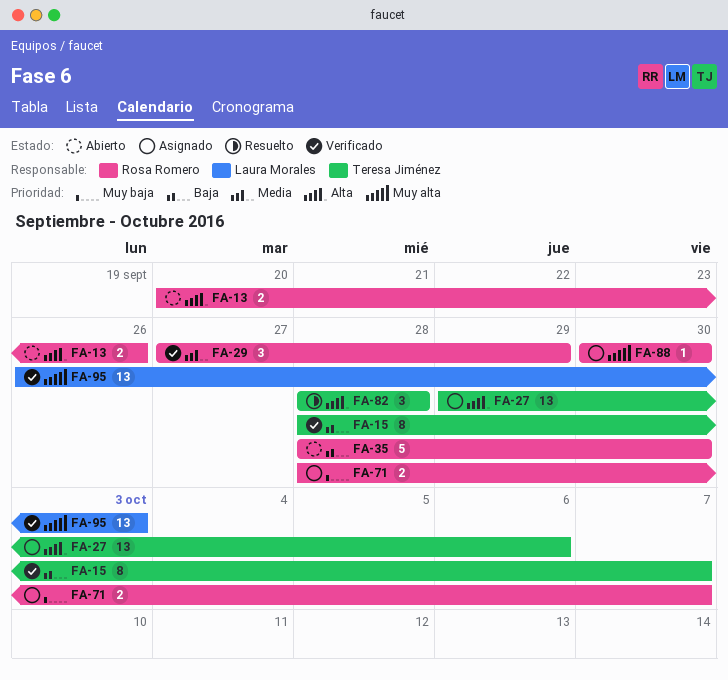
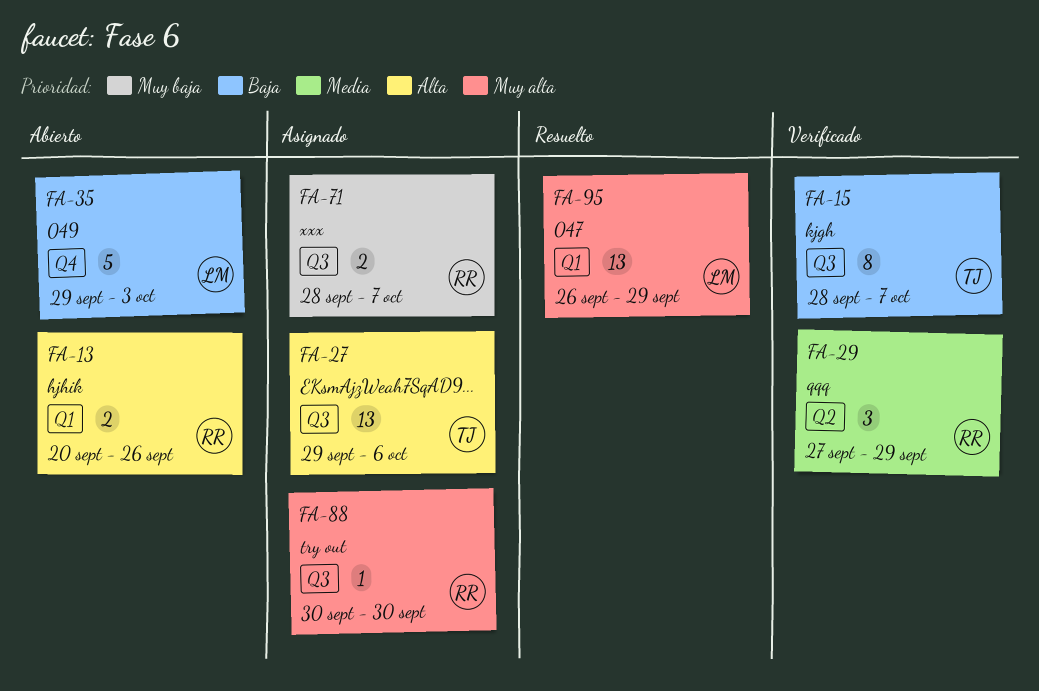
FA-35, owner: Rosa Romero -> Laura Morales
FA-35, start: Sep 28 -> Sep 29
FA-35, due: Sep 30 -> Oct 3
FA-82: present -> none
FA-95, status: Verificado -> Resuelto
FA-95, due: Oct 3 -> Sep 29

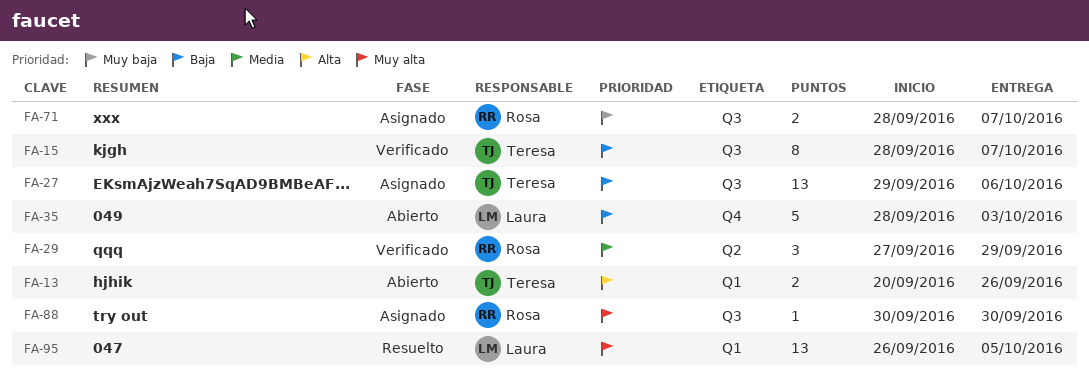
FA-13, owner: Rosa -> Teresa
FA-27, priority: Alta -> Baja
FA-35, start: Sep 29 -> Sep 28
FA-95, due: Sep 29 -> Oct 5

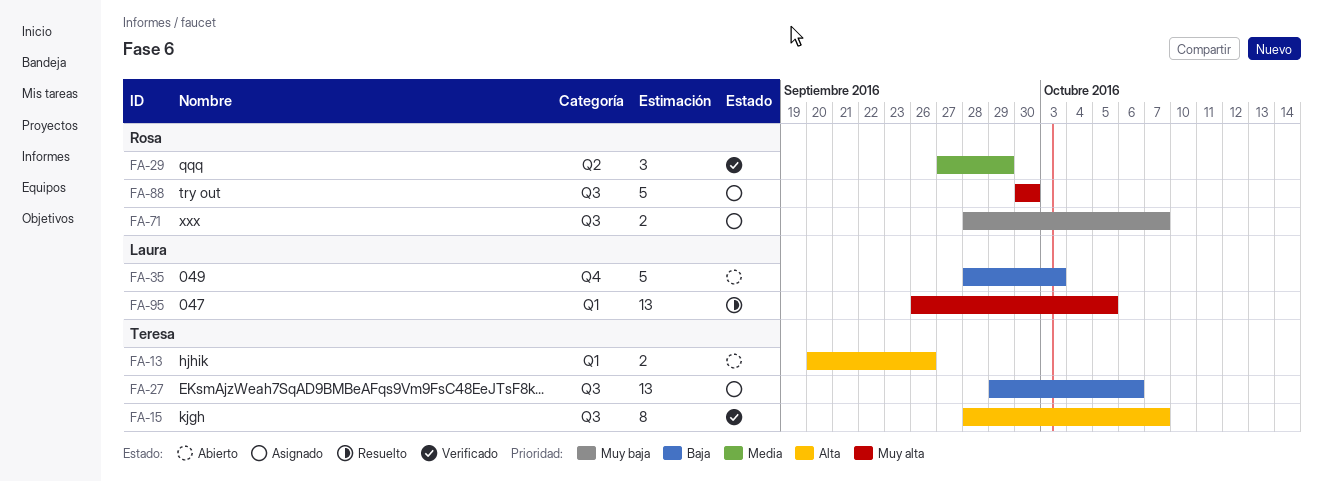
FA-15, priority: Baja -> Alta
FA-88, estimate: 1 -> 5

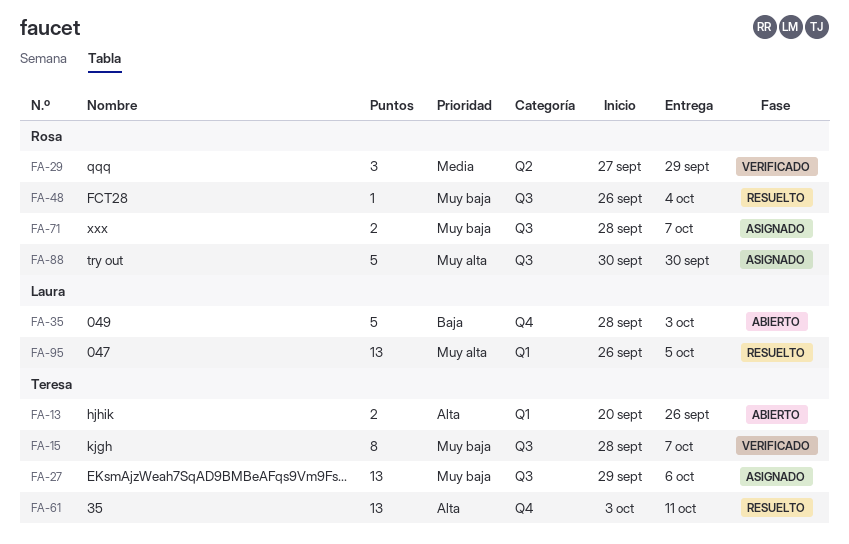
FA-15, priority: Alta -> Muy baja
FA-27, priority: Baja -> Muy baja
FA-48: none -> present
FA-61: none -> present

